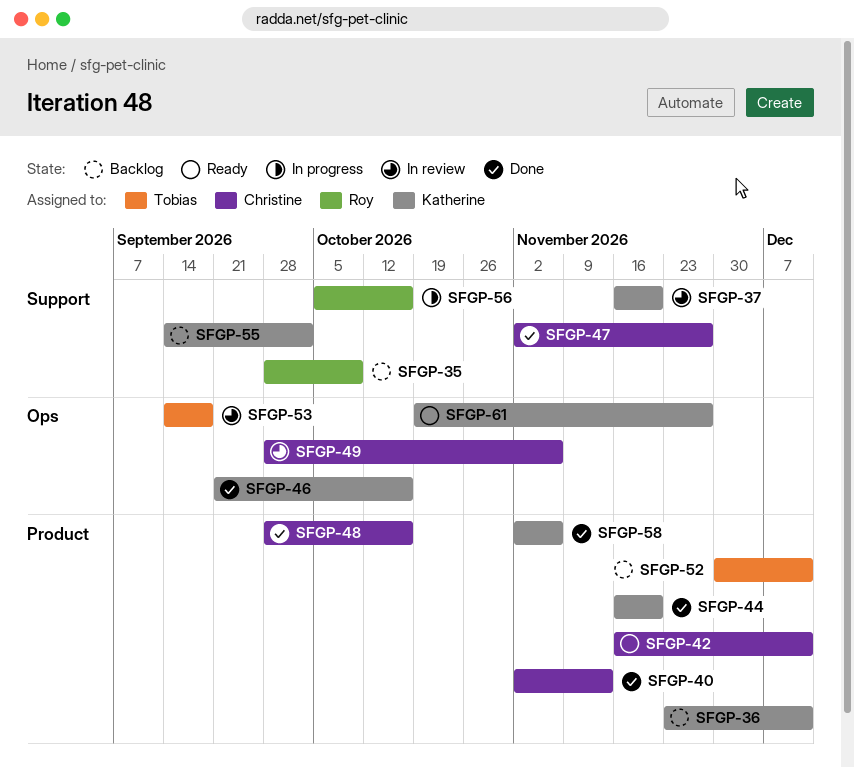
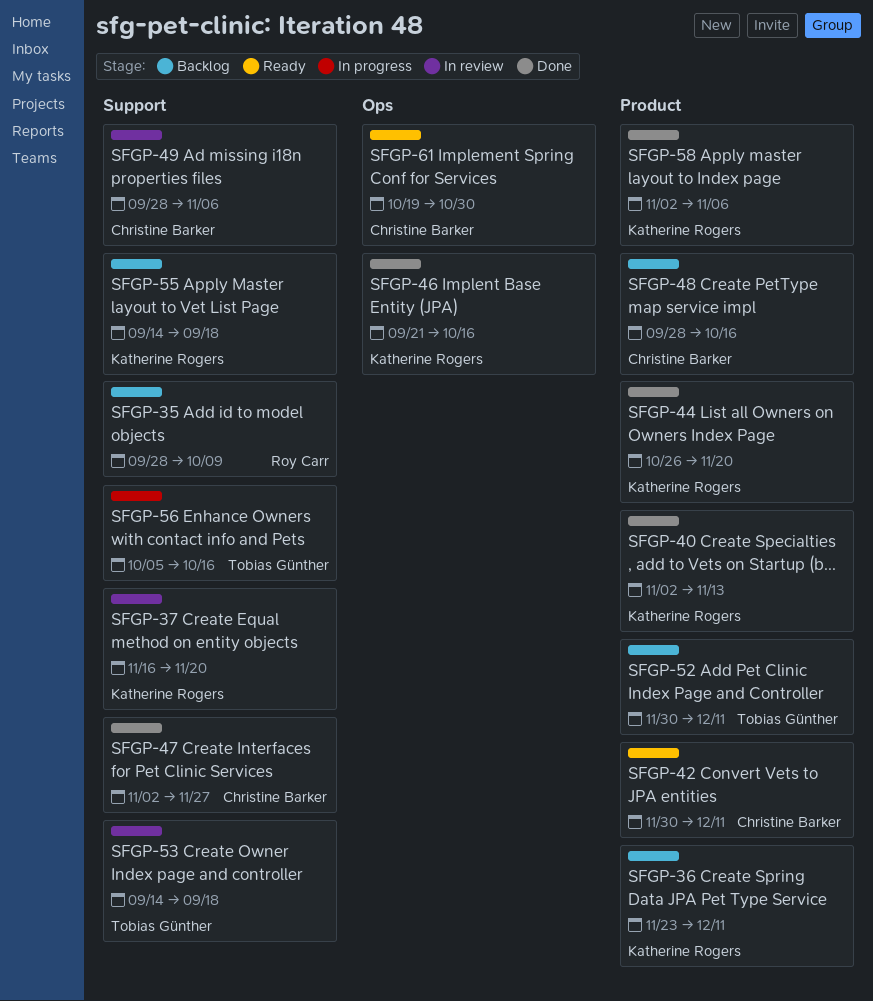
SFGP-40, owner: Christine Barker -> Katherine Rogers
SFGP-42, start: Nov 16 -> Nov 30
SFGP-44, start: Nov 16 -> Oct 26
SFGP-48, status: Done -> Backlog
SFGP-49, label: Ops -> Support
SFGP-53, label: Ops -> Support
SFGP-55, due: Oct 2 -> Sep 18
SFGP-56, owner: Roy Carr -> Tobias Günther
SFGP-61, owner: Katherine Rogers -> Christine Barker
SFGP-61, due: Nov 27 -> Oct 30

